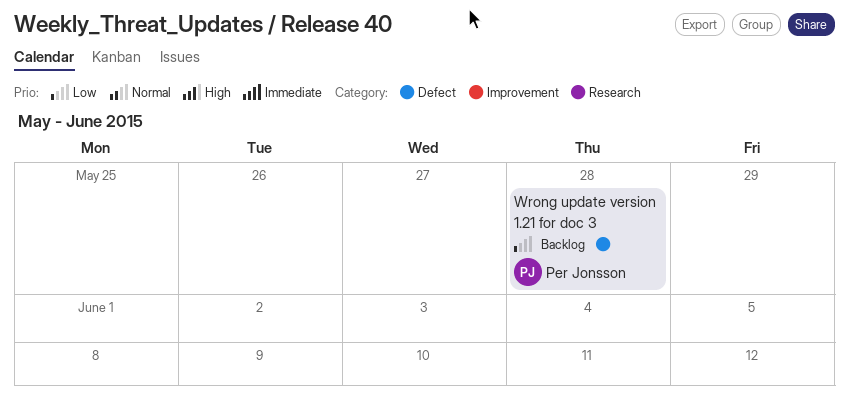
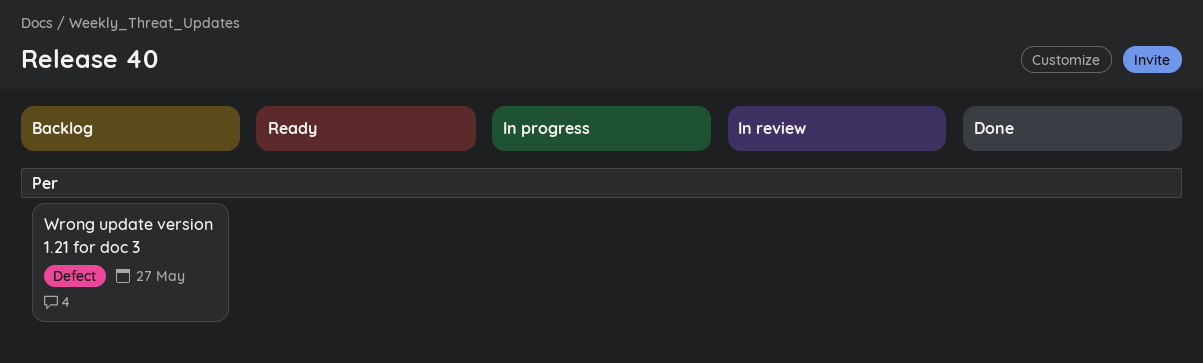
Wrong update version 1.21 for doc 3, due: May 28 -> May 27

